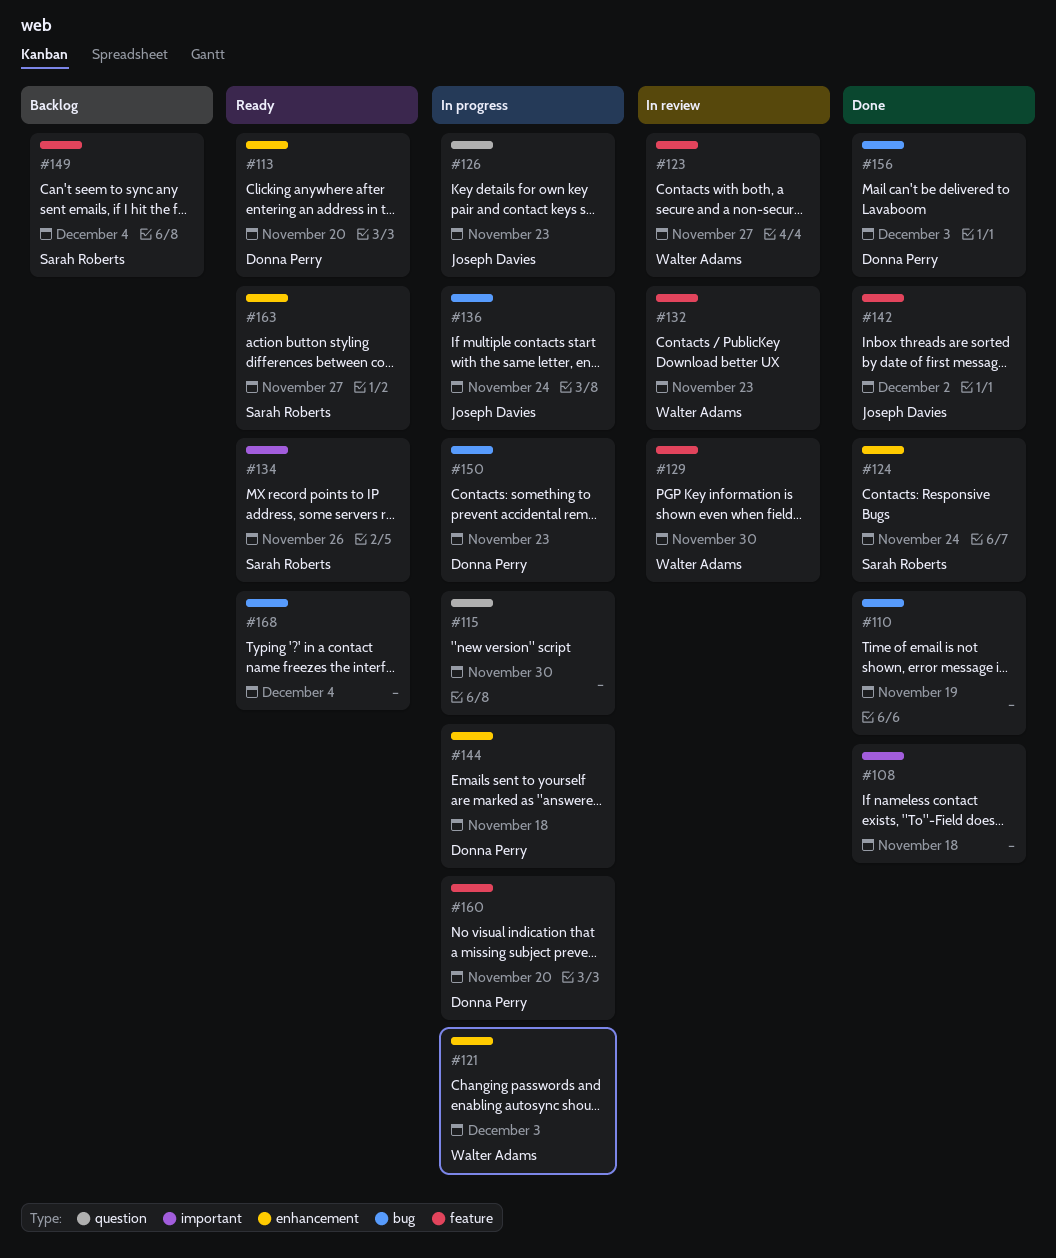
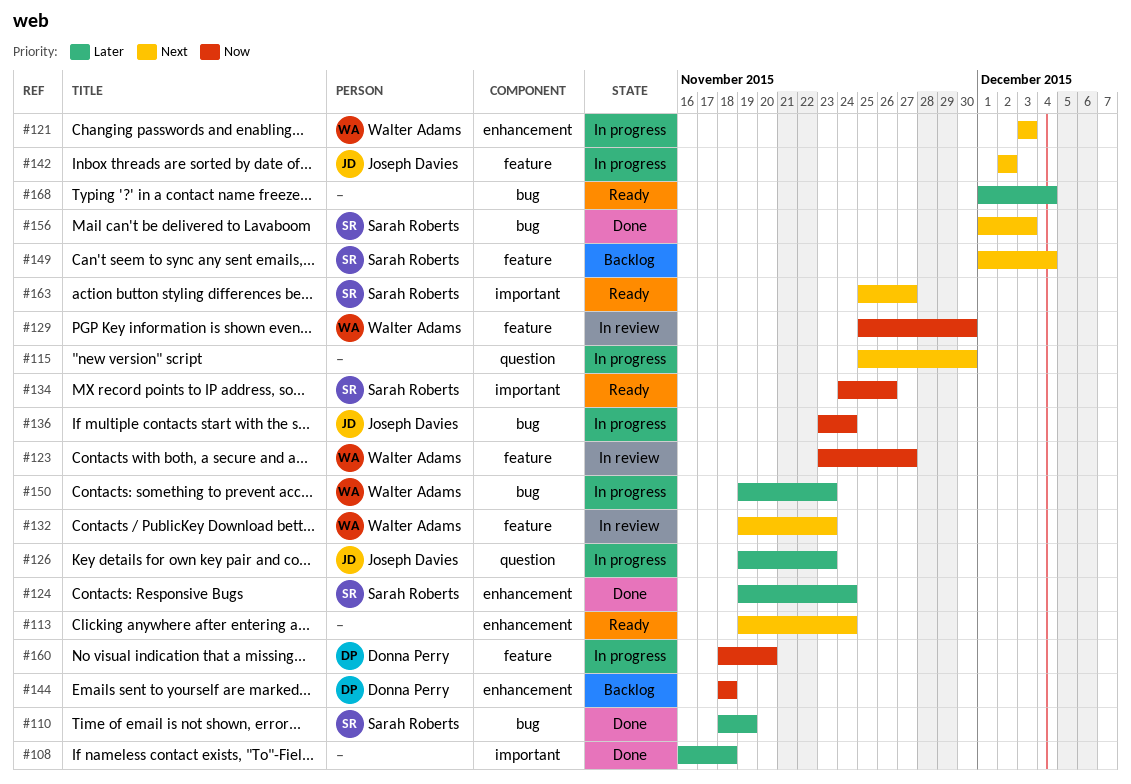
#110, owner: none -> Sarah Roberts
#113, owner: Donna Perry -> none
#113, due: Nov 20 -> Nov 24
#142, status: Done -> In progress
#144, status: In progress -> Backlog
#150, owner: Donna Perry -> Walter Adams
#156, owner: Donna Perry -> Sarah Roberts
#163, label: enhancement -> important

